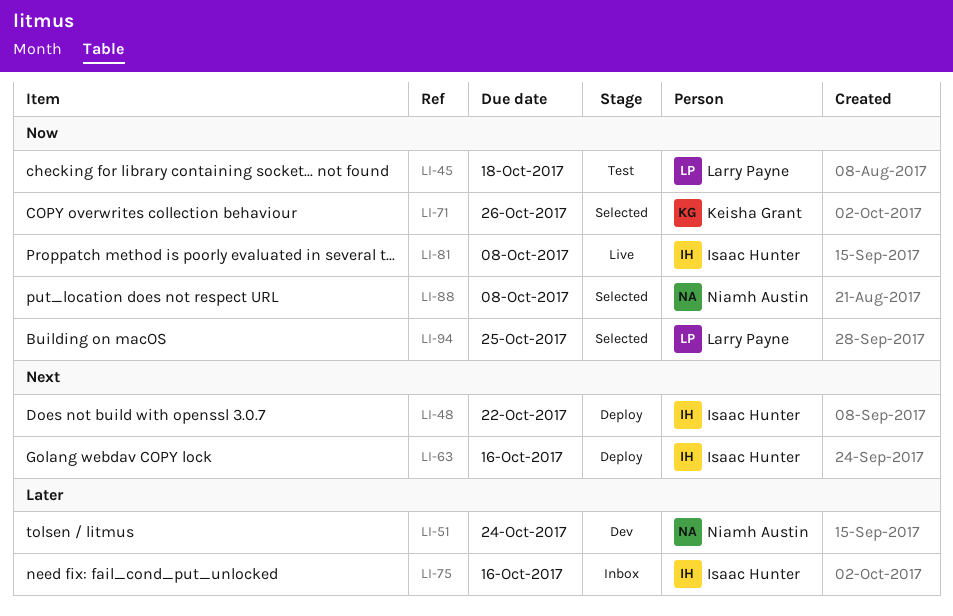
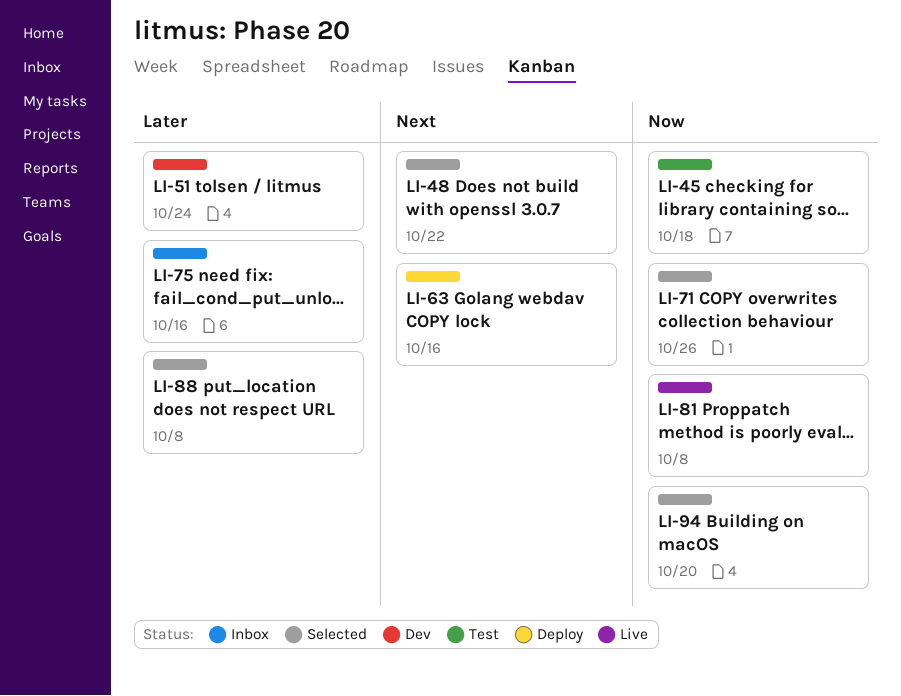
LI-48, status: Deploy -> Selected
LI-88, priority: Now -> Later
LI-94, due: Oct 25 -> Oct 20

